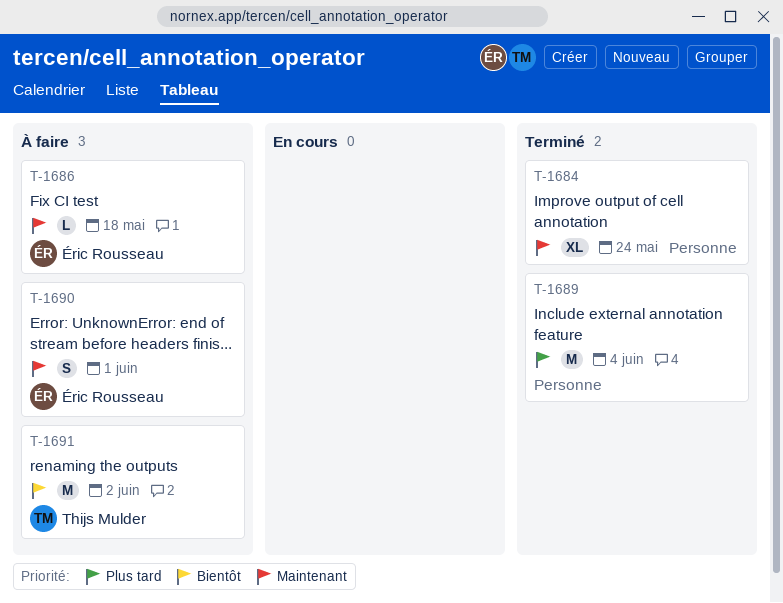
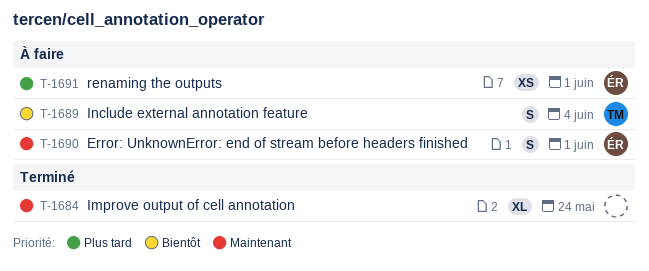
T-1686: present -> none
T-1689, status: Terminé -> À faire
T-1689, owner: none -> Thijs Mulder
T-1689, priority: Plus tard -> Bientôt
T-1689, estimate: M -> S
T-1691, owner: Thijs Mulder -> Éric Rousseau
T-1691, priority: Bientôt -> Plus tard
T-1691, estimate: M -> XS
T-1691, due: Jun 2 -> Jun 1

